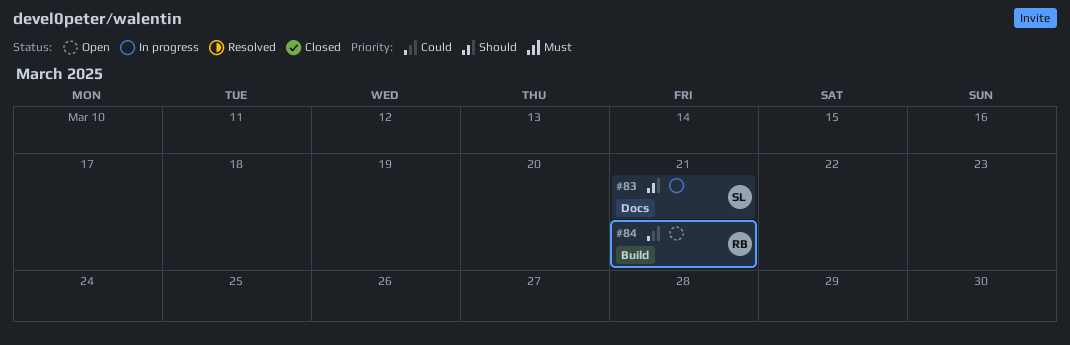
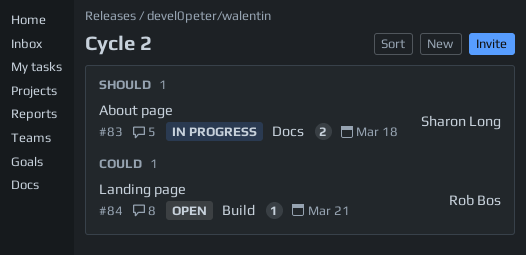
#83, due: Mar 21 -> Mar 18

